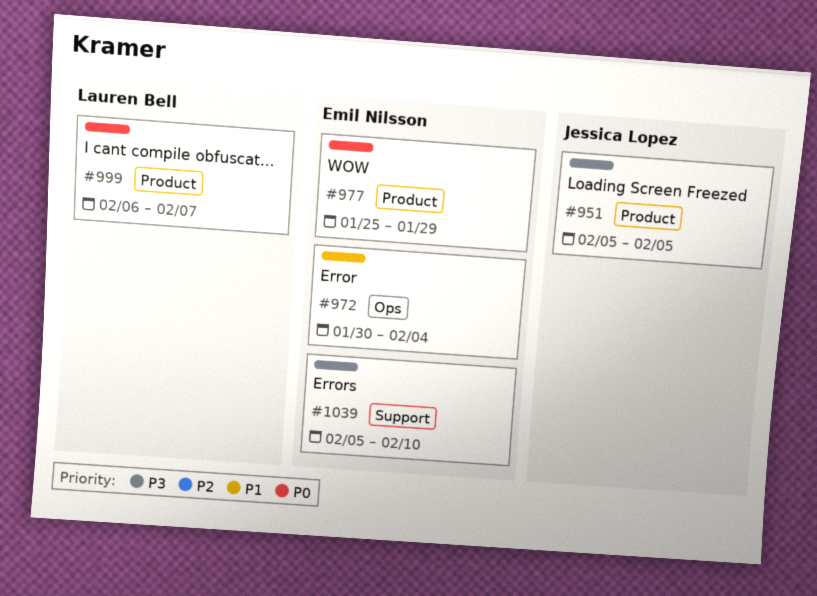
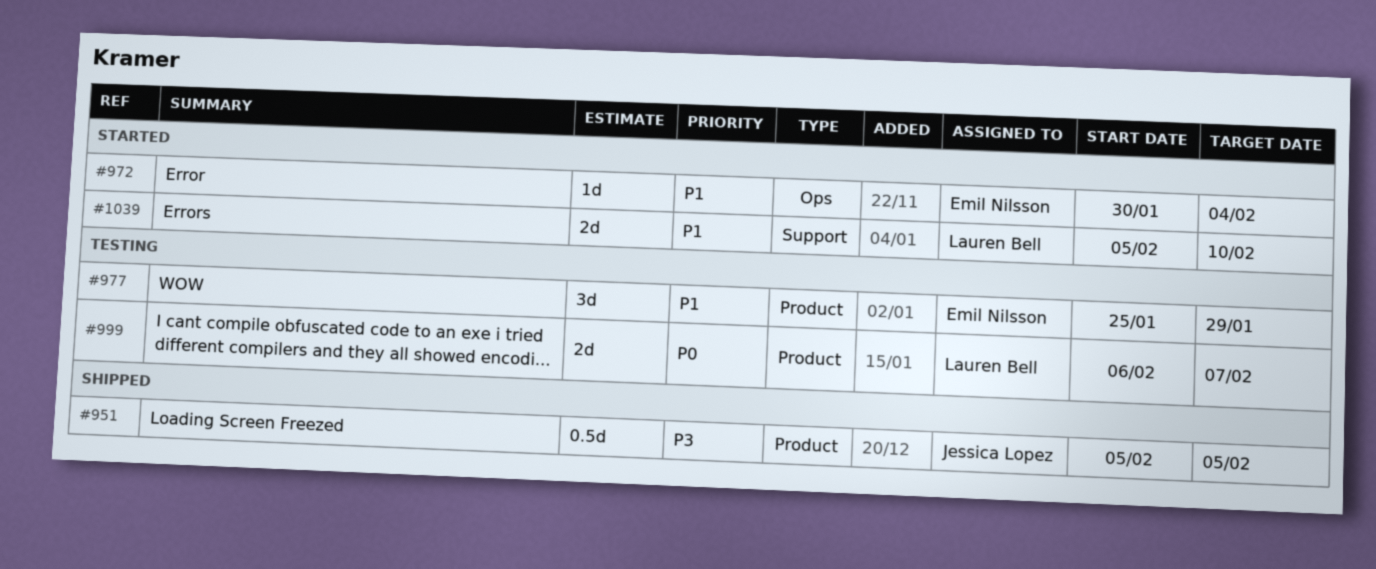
#977, priority: P0 -> P1
#1039, owner: Emil Nilsson -> Lauren Bell
#1039, priority: P3 -> P1

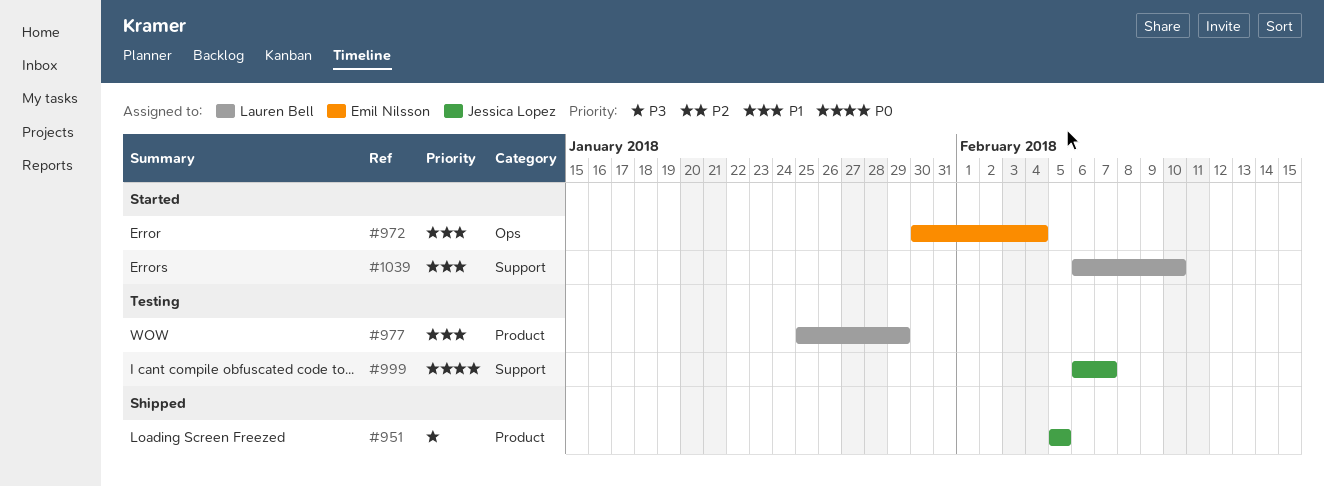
#977, owner: Emil Nilsson -> Lauren Bell
#999, owner: Lauren Bell -> Jessica Lopez
#999, label: Product -> Support
#1039, start: Feb 5 -> Feb 6

